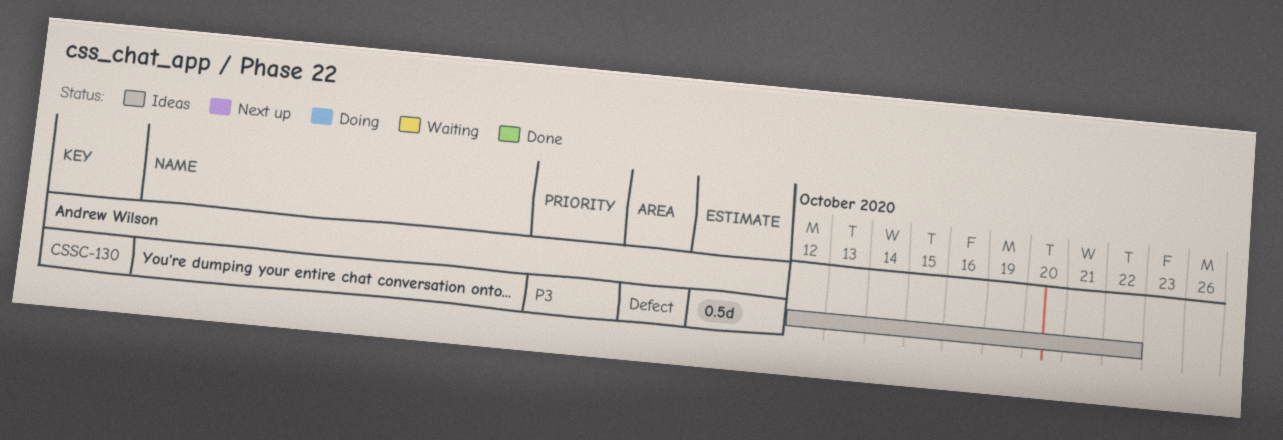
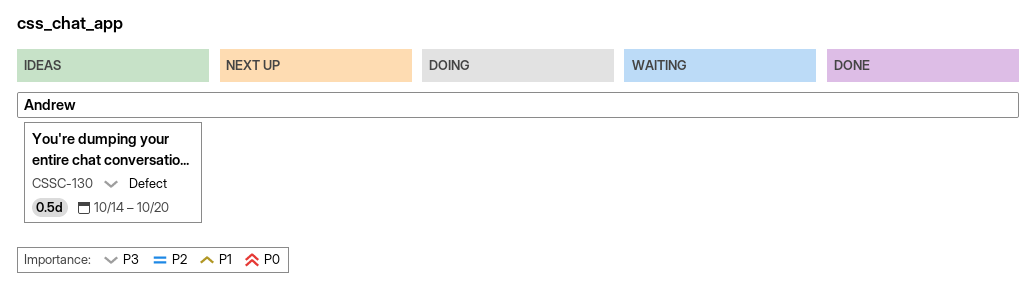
CSSC-130, start: Oct 12 -> Oct 14
CSSC-130, due: Oct 22 -> Oct 20

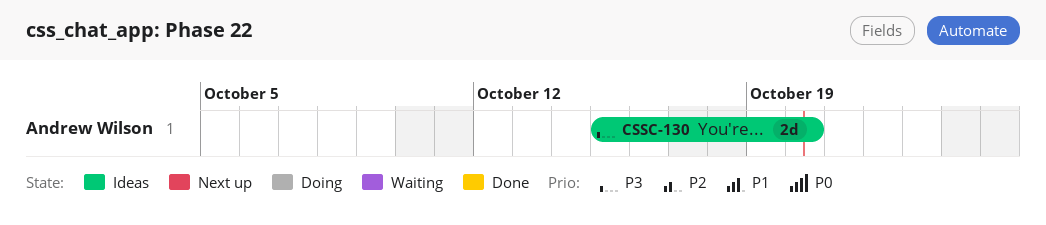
CSSC-130, estimate: 0.5d -> 2d
CSSC-130, start: Oct 14 -> Oct 15

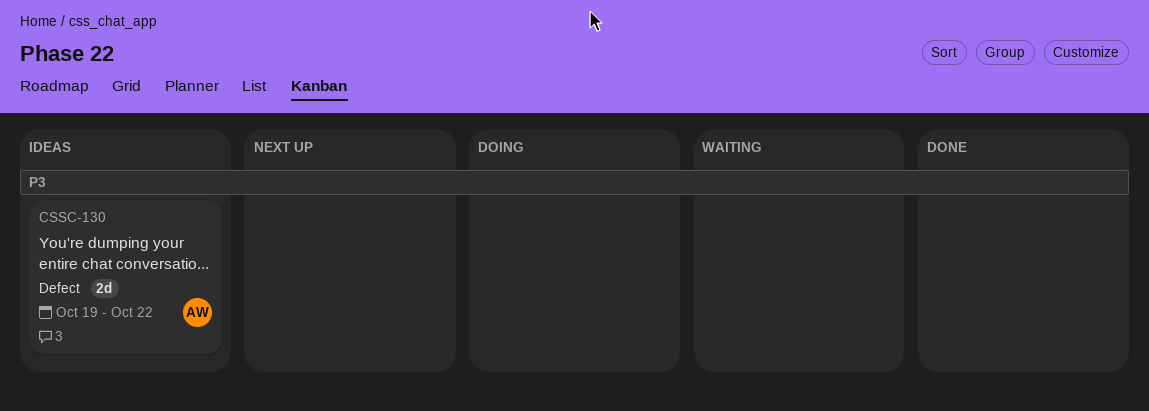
CSSC-130, start: Oct 15 -> Oct 19
CSSC-130, due: Oct 20 -> Oct 22

